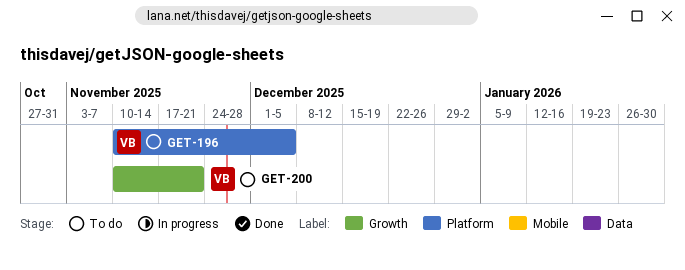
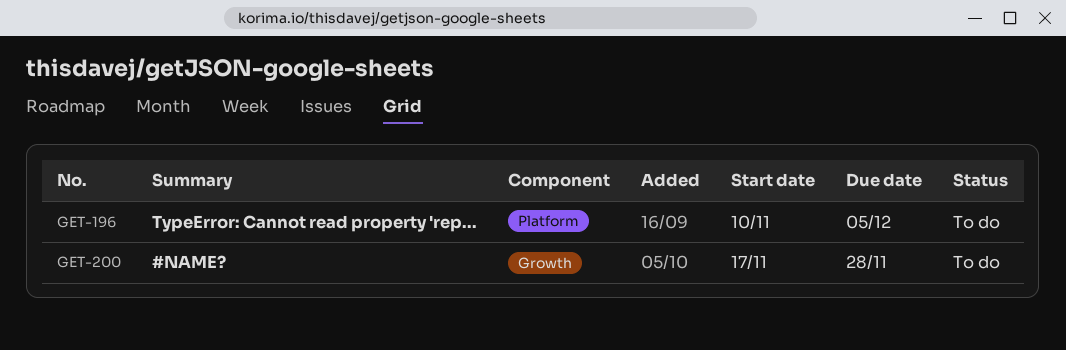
GET-200, start: Nov 10 -> Nov 17
GET-200, due: Nov 21 -> Nov 28

